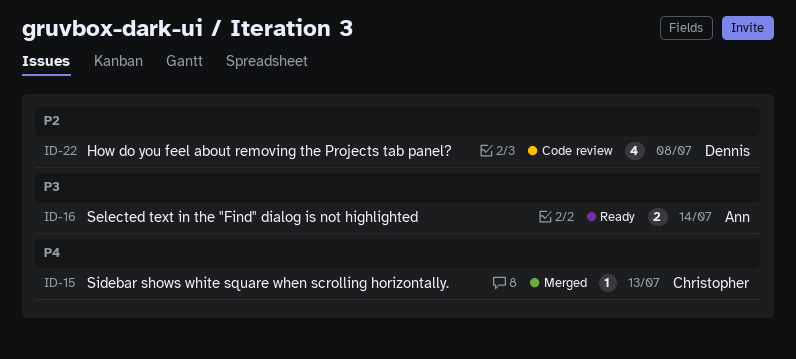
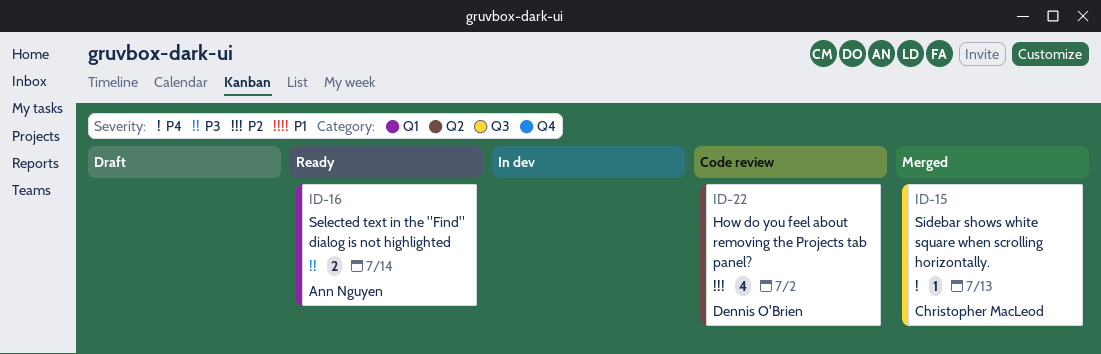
ID-22, due: Jul 8 -> Jul 2

